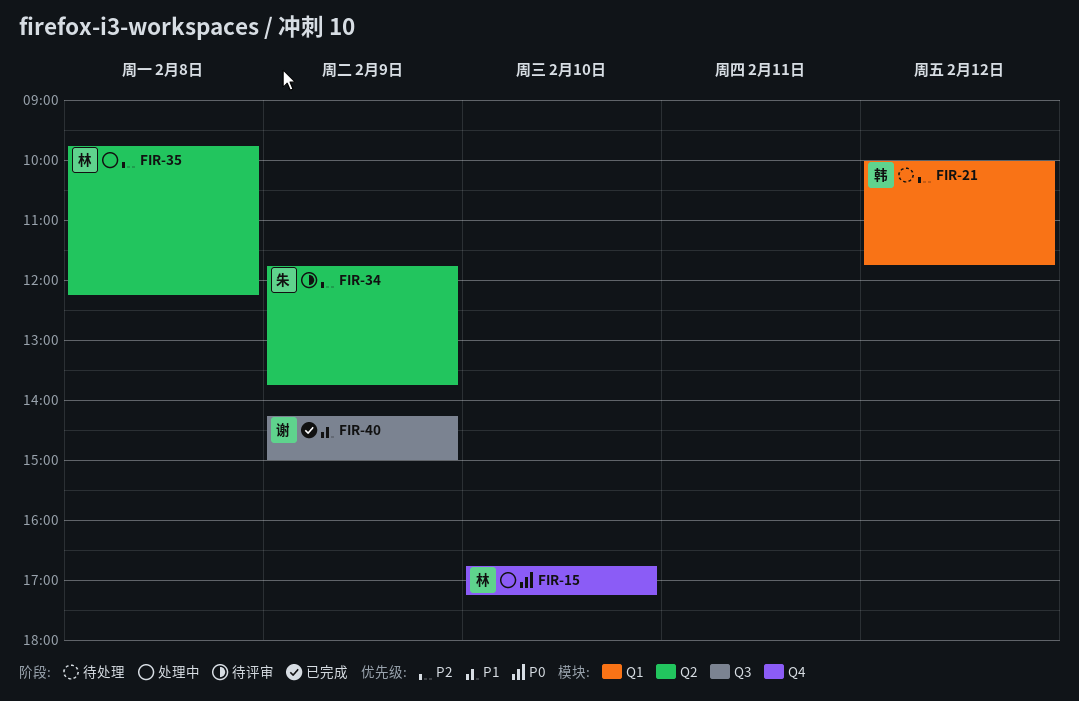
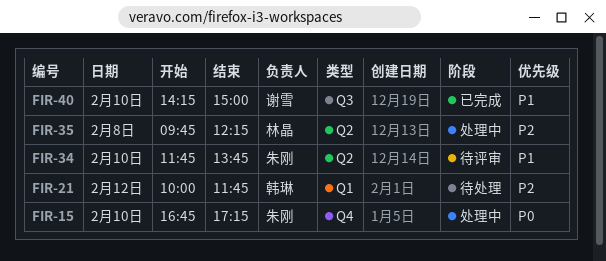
FIR-15, owner: 林晶 -> 朱刚
FIR-34, priority: P2 -> P1
FIR-34, day: Feb 9 -> Feb 10
FIR-40, day: Feb 9 -> Feb 10

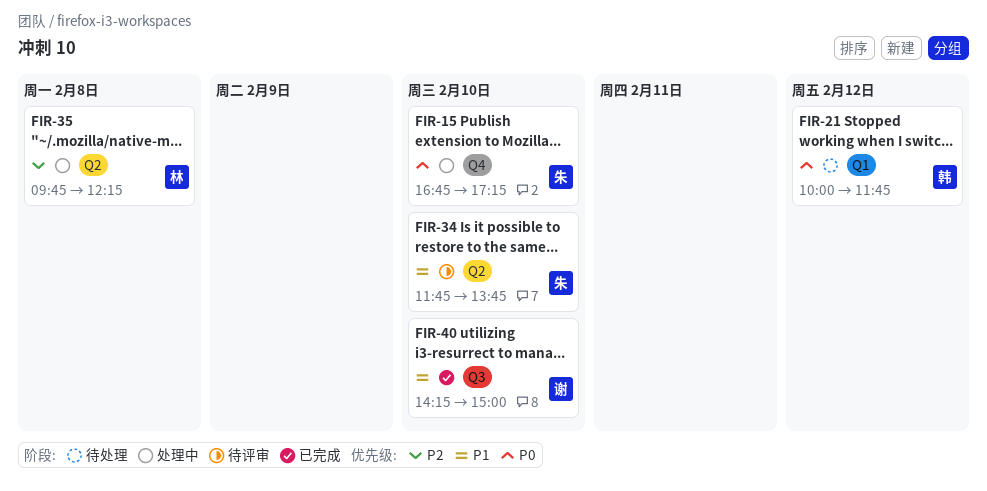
FIR-21, priority: P2 -> P0

